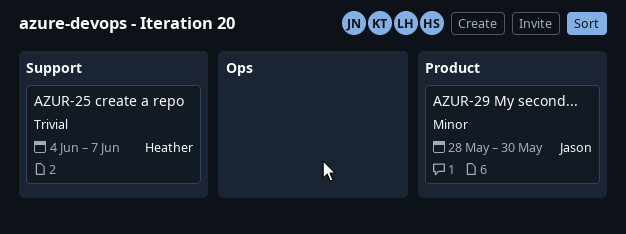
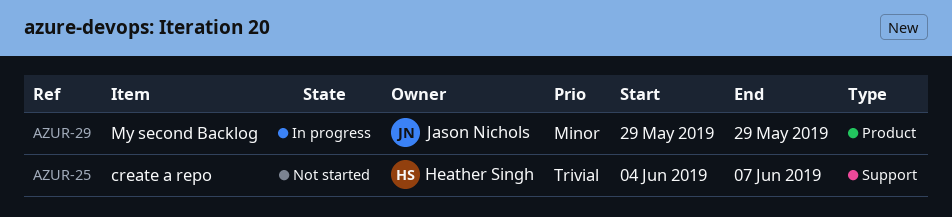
AZUR-29, start: May 28 -> May 29
AZUR-29, due: May 30 -> May 29

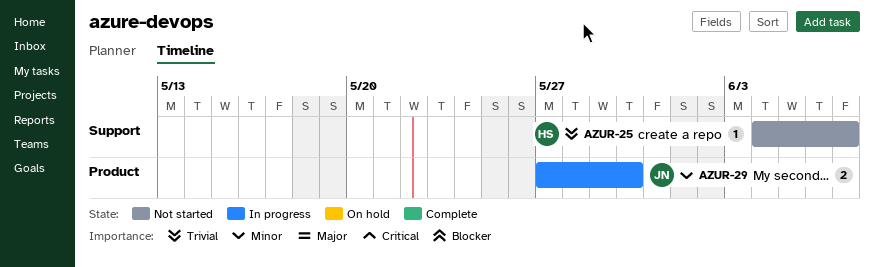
AZUR-29, start: May 29 -> May 27
AZUR-29, due: May 29 -> May 30

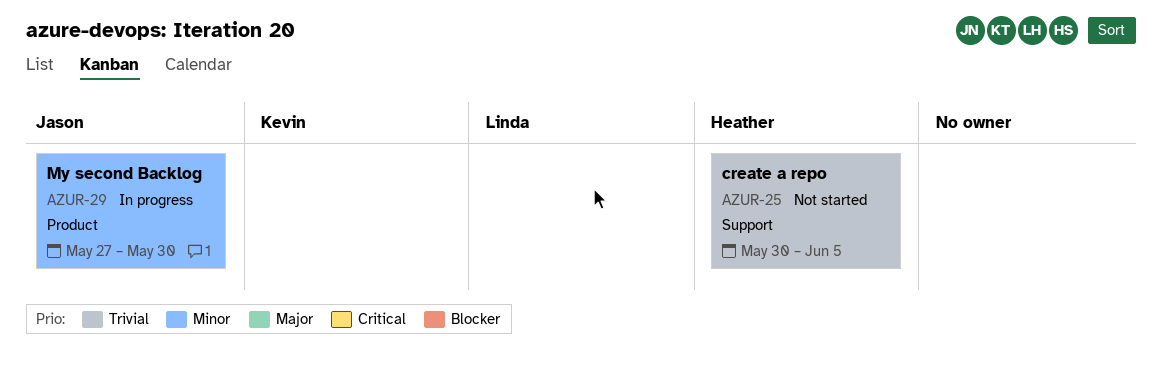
AZUR-25, start: Jun 4 -> May 30
AZUR-25, due: Jun 7 -> Jun 5

